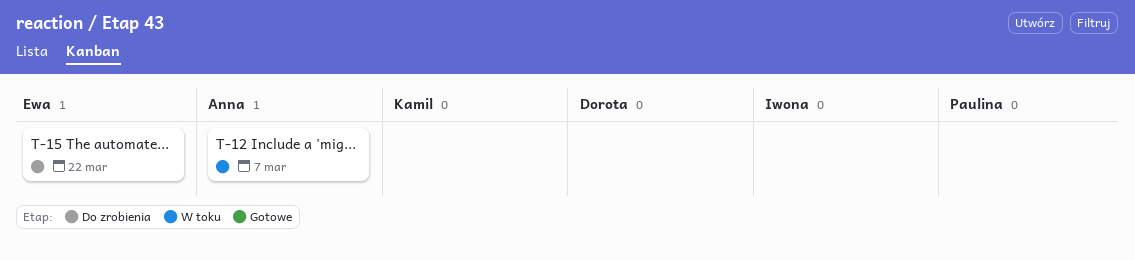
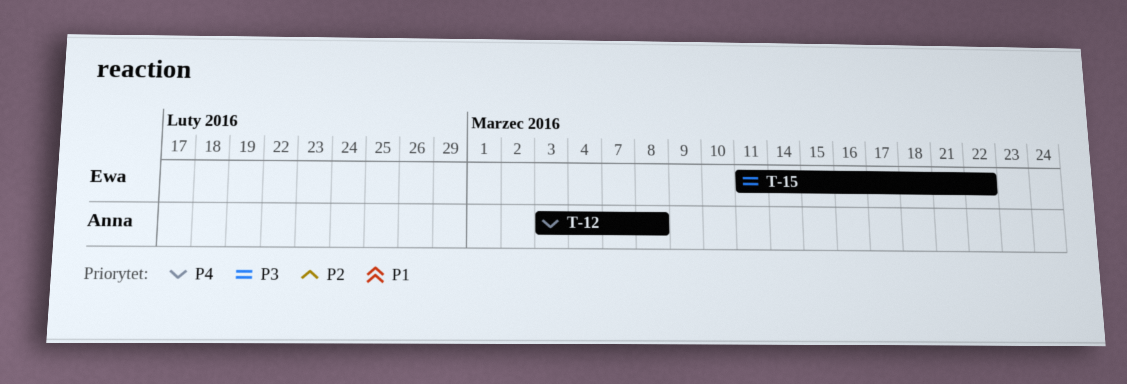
T-12, due: Mar 7 -> Mar 8

